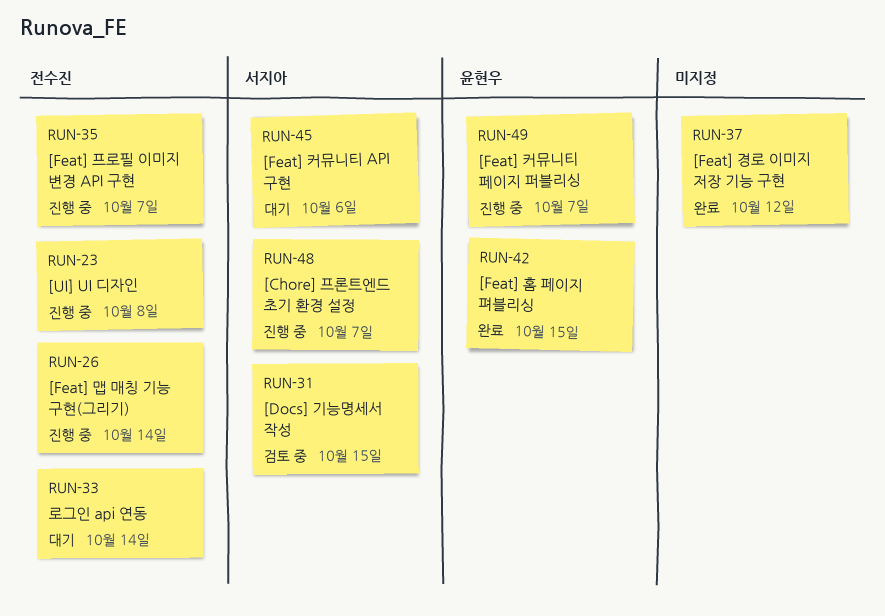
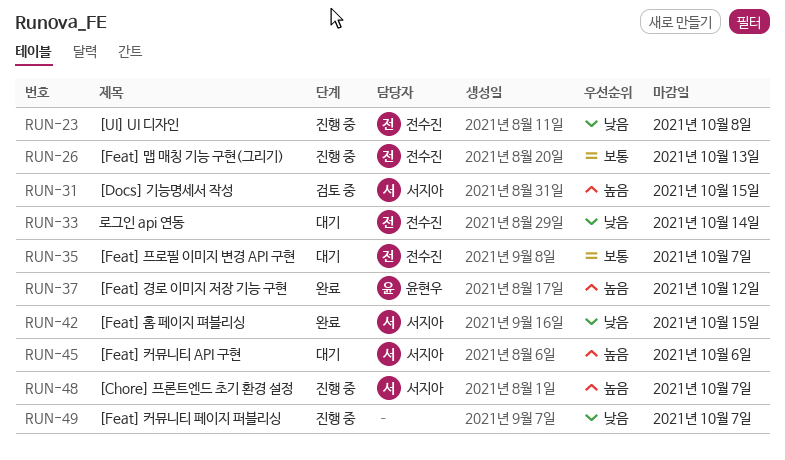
RUN-26, due: Oct 14 -> Oct 13
RUN-35, status: 진행 중 -> 대기
RUN-37, owner: none -> 윤현우
RUN-42, owner: 윤현우 -> 서지아
RUN-49, owner: 윤현우 -> none

